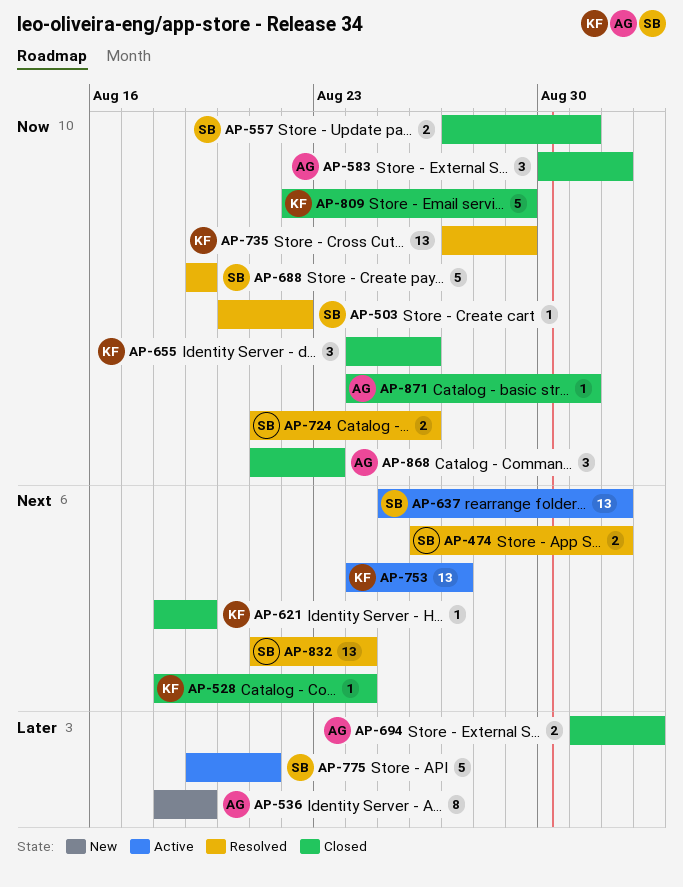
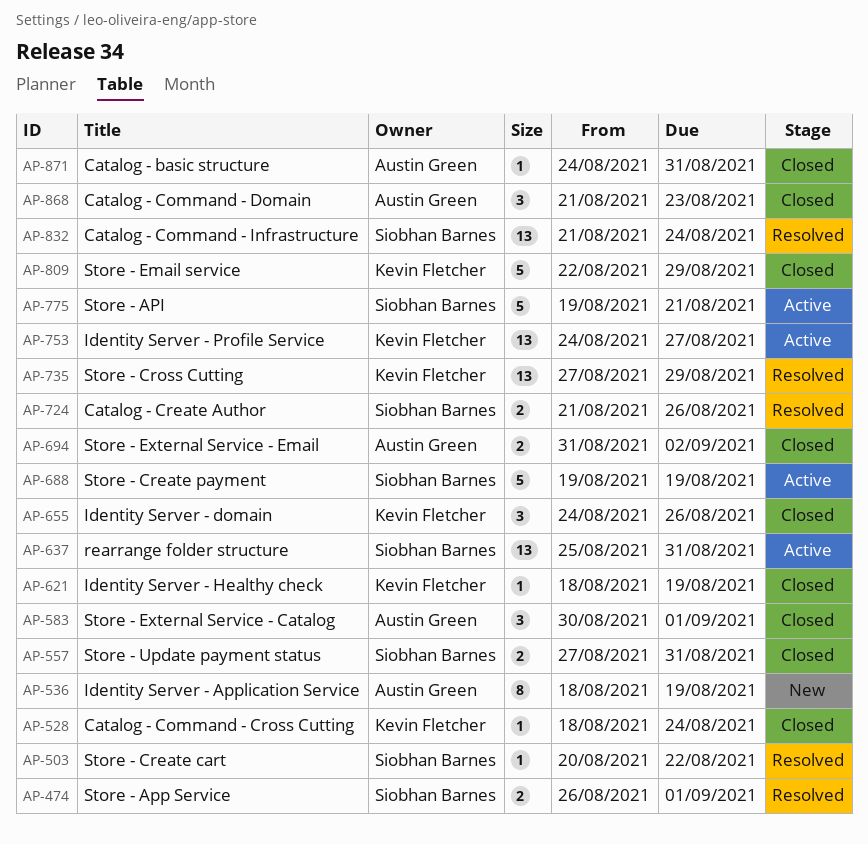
AP-637, due: Sep 1 -> Aug 31
AP-688, status: Resolved -> Active

